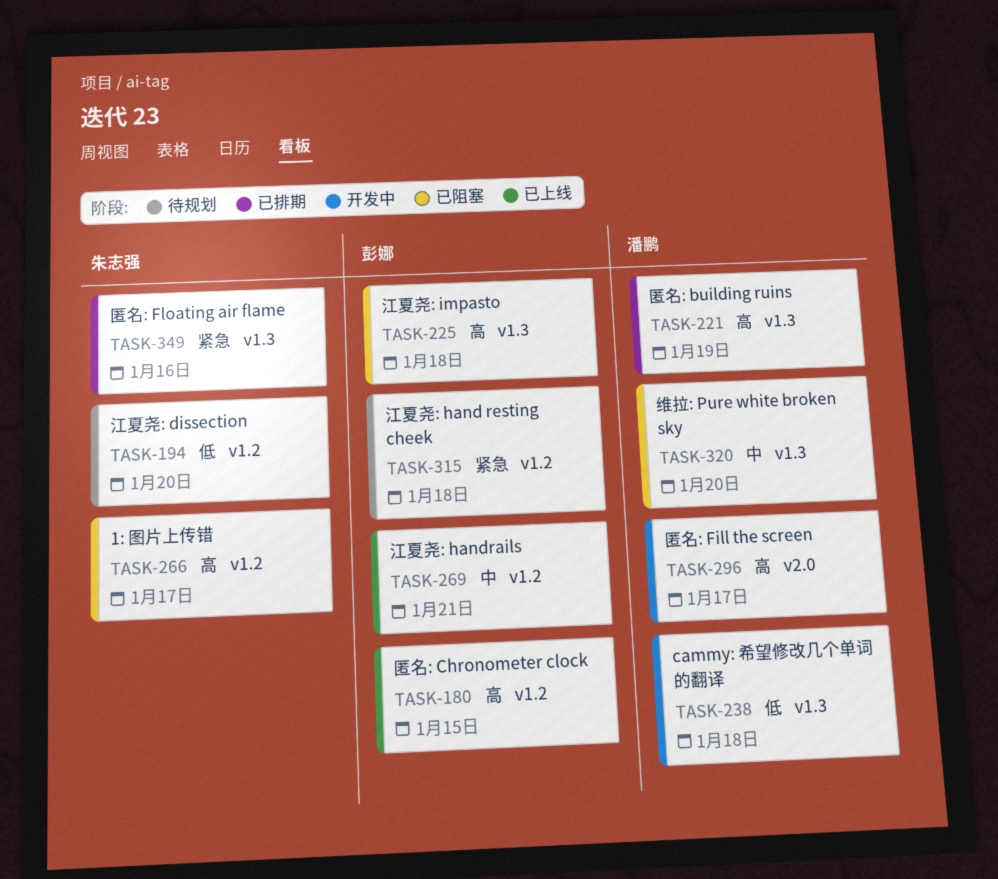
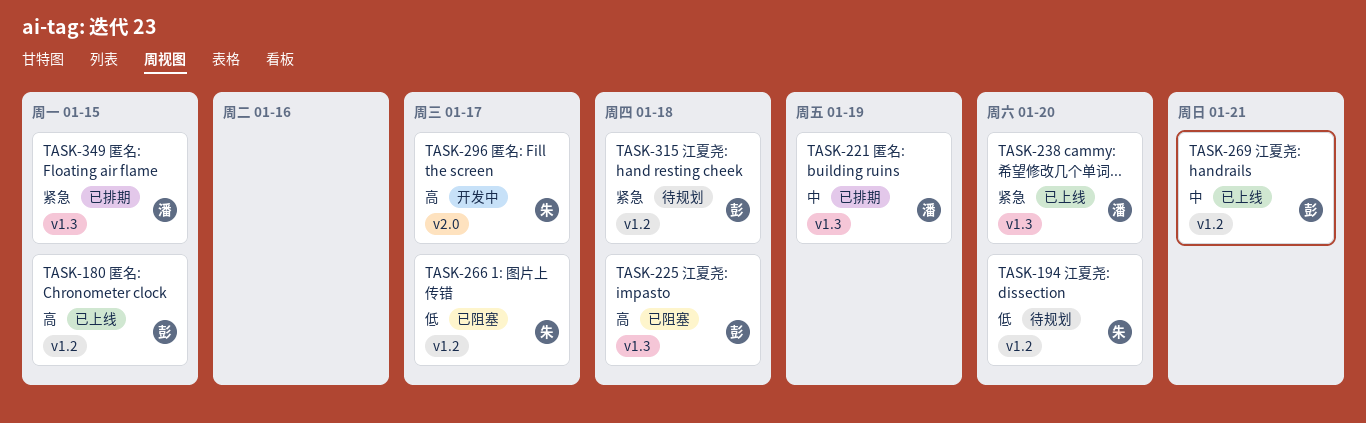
TASK-221, priority: 高 -> 中
TASK-238, status: 开发中 -> 已上线
TASK-238, priority: 低 -> 紧急
TASK-238, due: Jan 18 -> Jan 20
TASK-266, priority: 高 -> 低
TASK-296, owner: 潘鹏 -> 朱志强
TASK-320: present -> none
TASK-349, owner: 朱志强 -> 潘鹏
TASK-349, due: Jan 16 -> Jan 15

